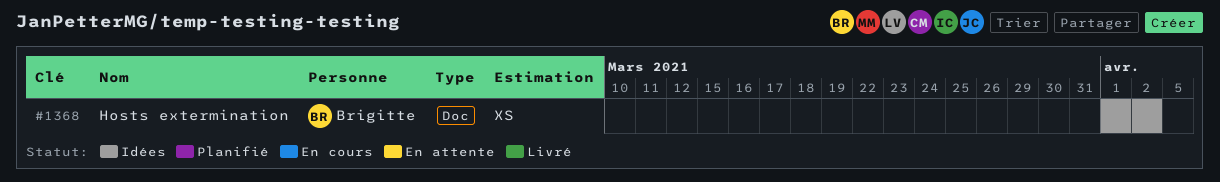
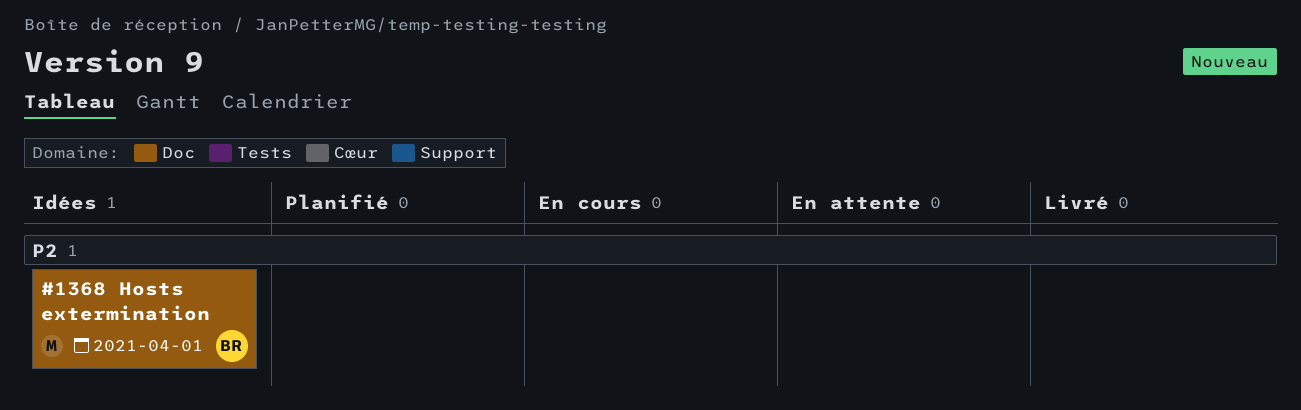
#1368, estimate: XS -> M
#1368, due: Apr 2 -> Apr 1

